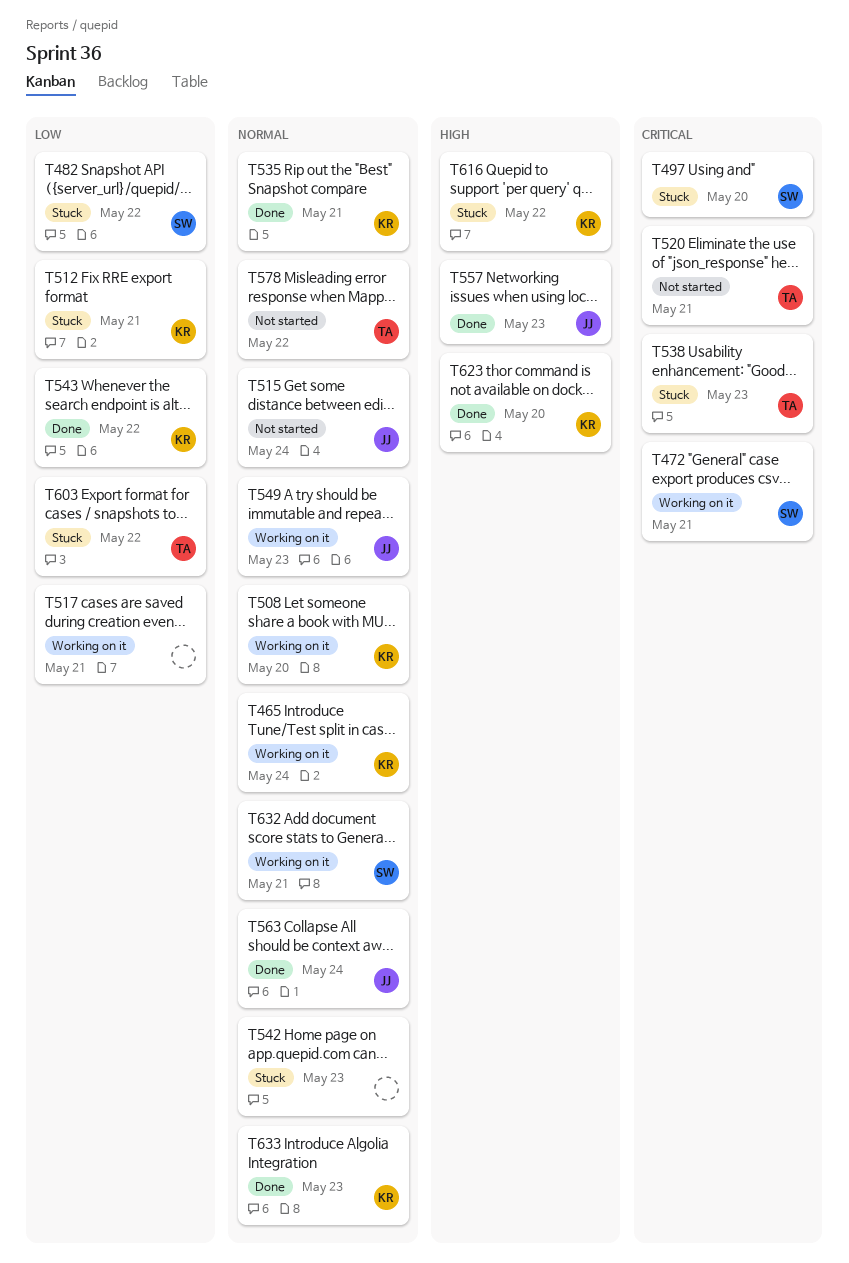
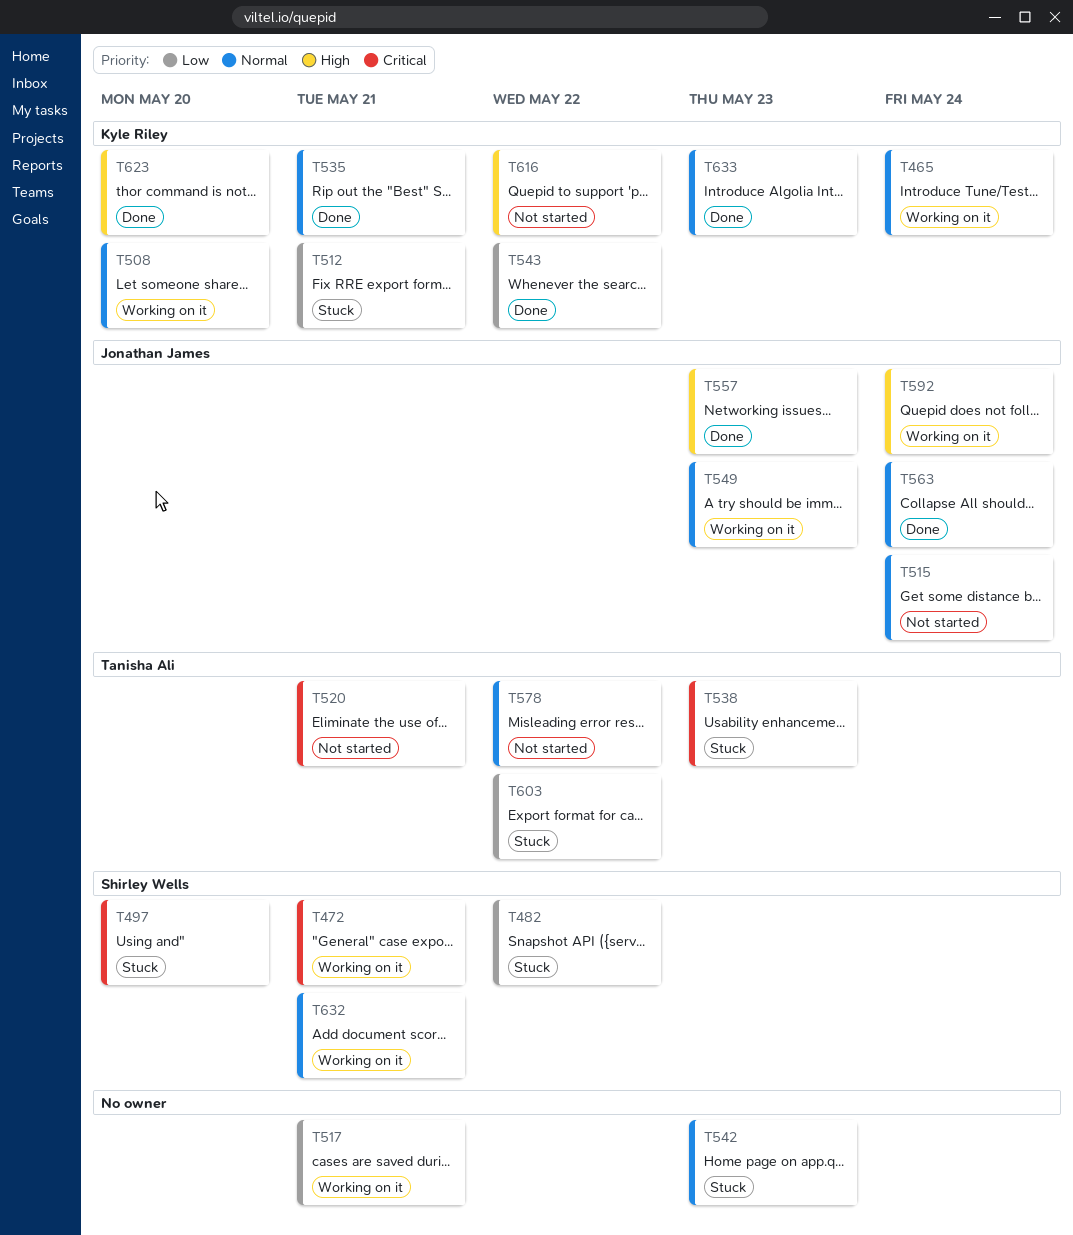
T592: none -> present
T616, status: Stuck -> Not started

